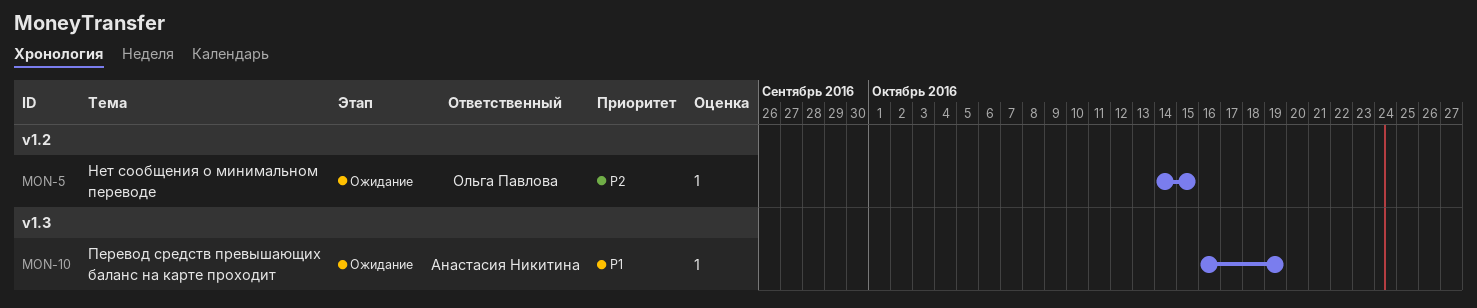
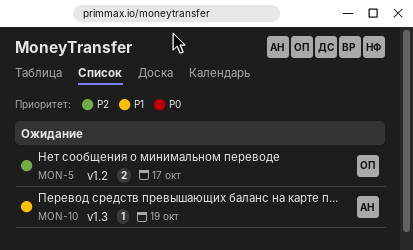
MON-5, estimate: 1 -> 2
MON-5, due: Oct 15 -> Oct 17

